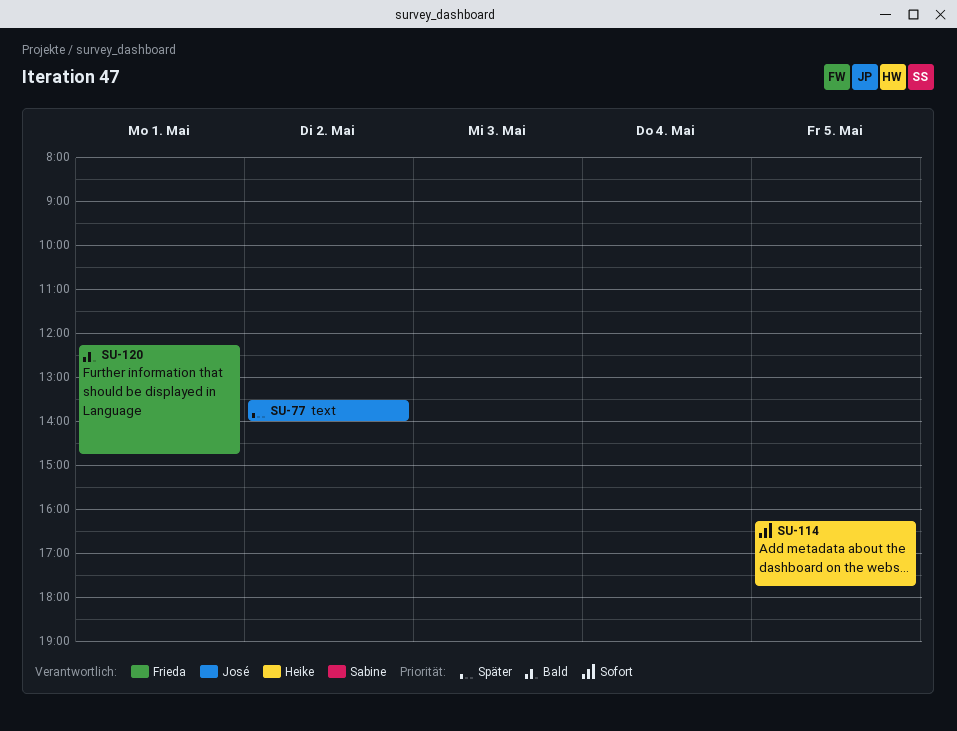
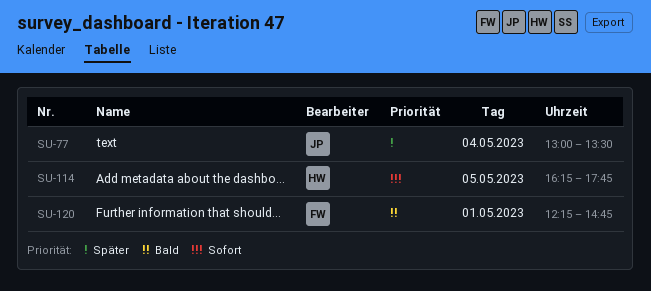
SU-77, day: May 2 -> May 4
SU-77, begins: 13:30 -> 13:00
SU-77, ends: 14:00 -> 13:30

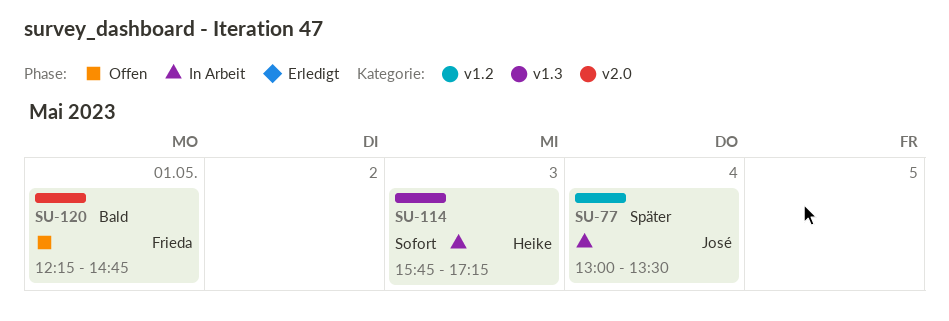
SU-114, day: May 5 -> May 3
SU-114, begins: 16:15 -> 15:45
SU-114, ends: 17:45 -> 17:15

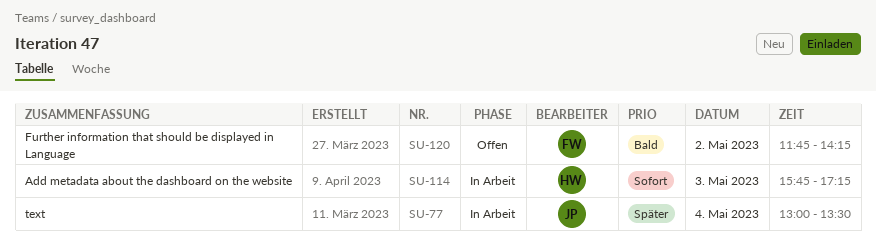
SU-120, day: May 1 -> May 2
SU-120, begins: 12:15 -> 11:45
SU-120, ends: 14:45 -> 14:15

